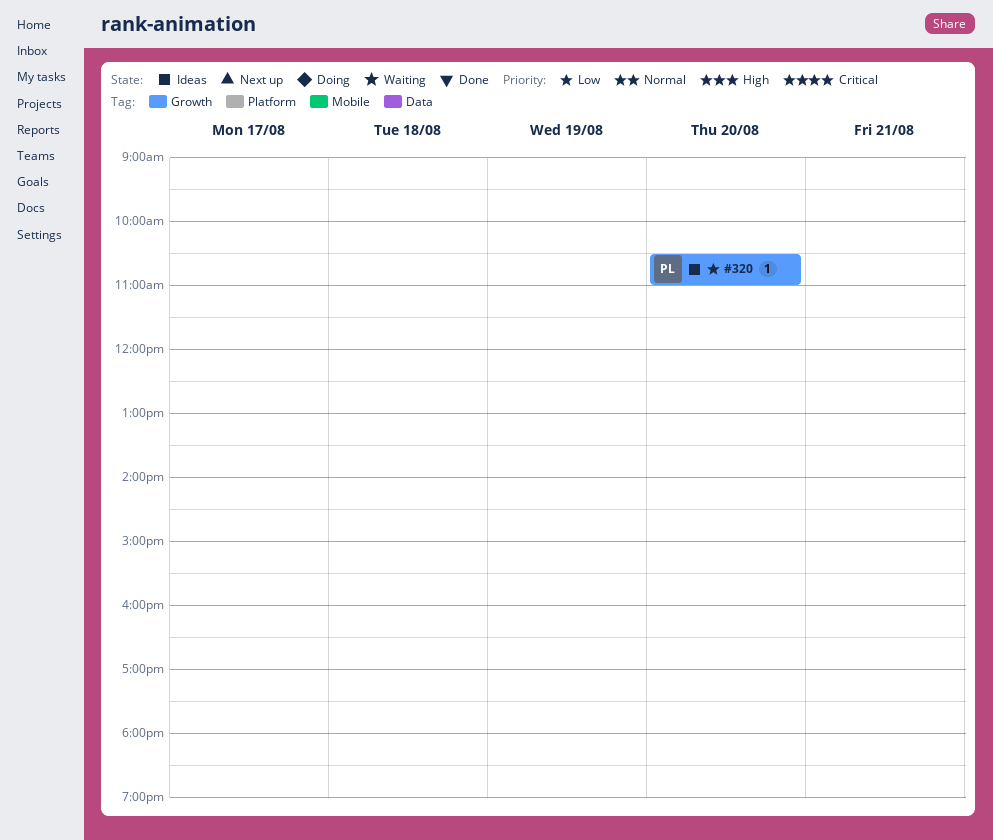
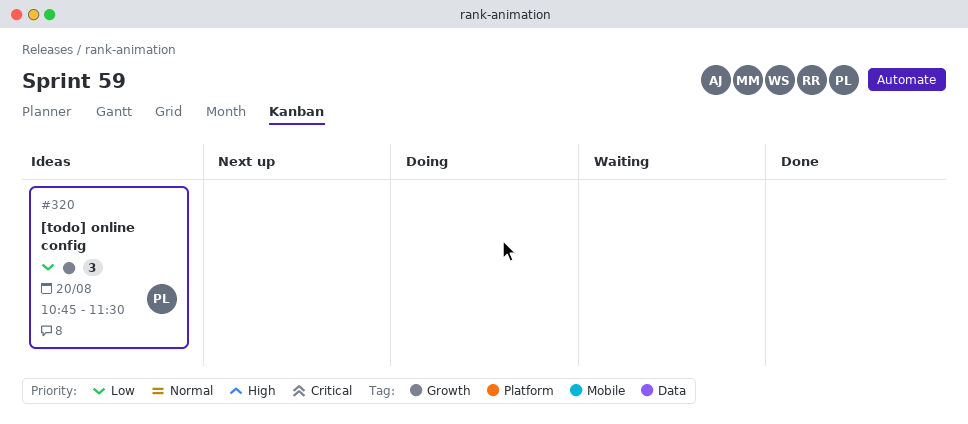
#320, estimate: 1 -> 3
#320, begins: 10:30 -> 10:45
#320, ends: 11:00 -> 11:30

